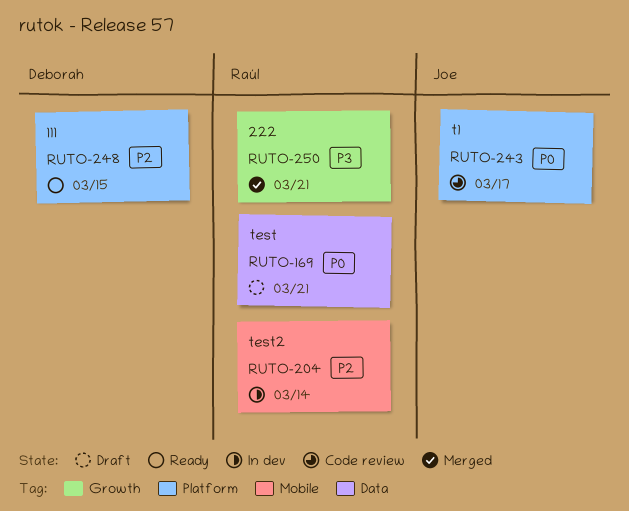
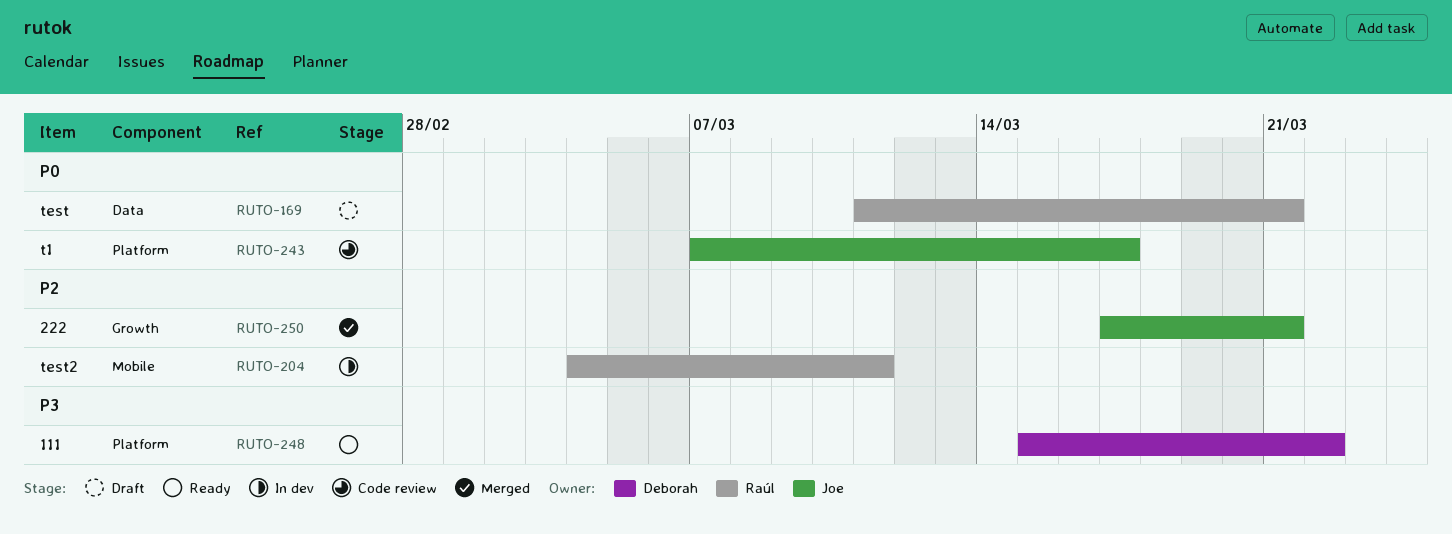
RUTO-204, due: Mar 14 -> Mar 11
RUTO-248, priority: P2 -> P3
RUTO-248, due: Mar 15 -> Mar 22
RUTO-250, owner: Raúl -> Joe
RUTO-250, priority: P3 -> P2

